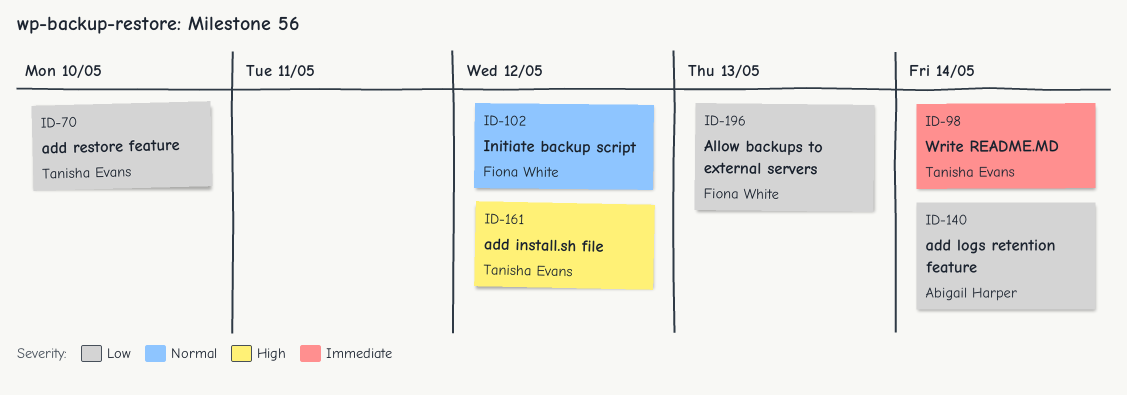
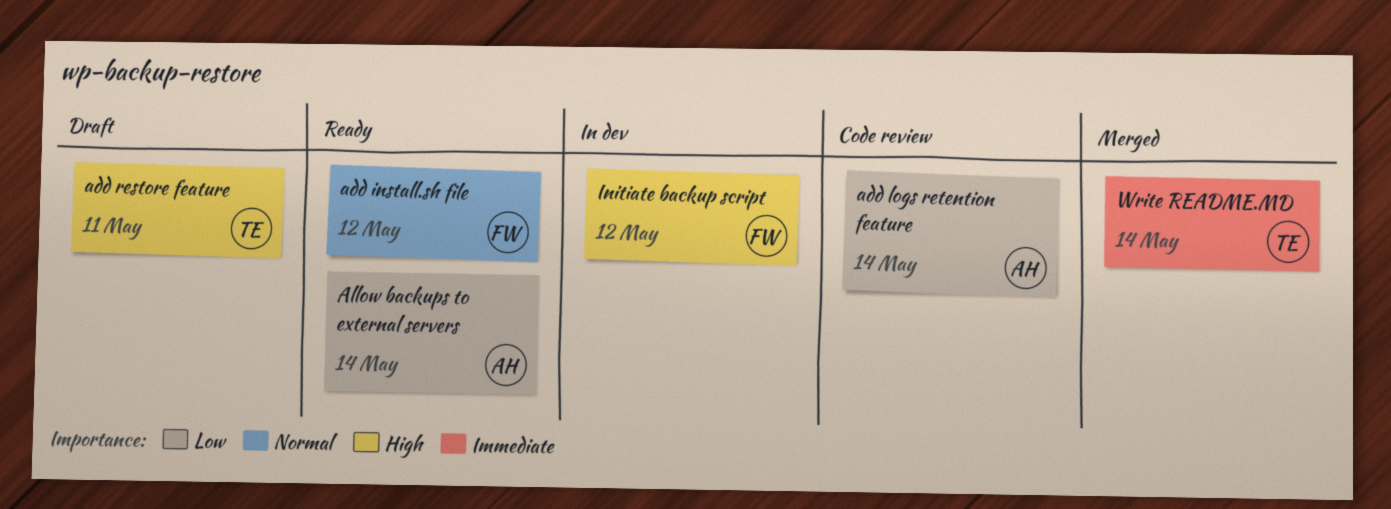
add install.sh file, owner: Tanisha Evans -> Fiona White
add install.sh file, priority: High -> Normal
add restore feature, priority: Low -> High
add restore feature, due: May 10 -> May 11
Allow backups to external servers, owner: Fiona White -> Abigail Harper
Allow backups to external servers, due: May 13 -> May 14
Initiate backup script, priority: Normal -> High

